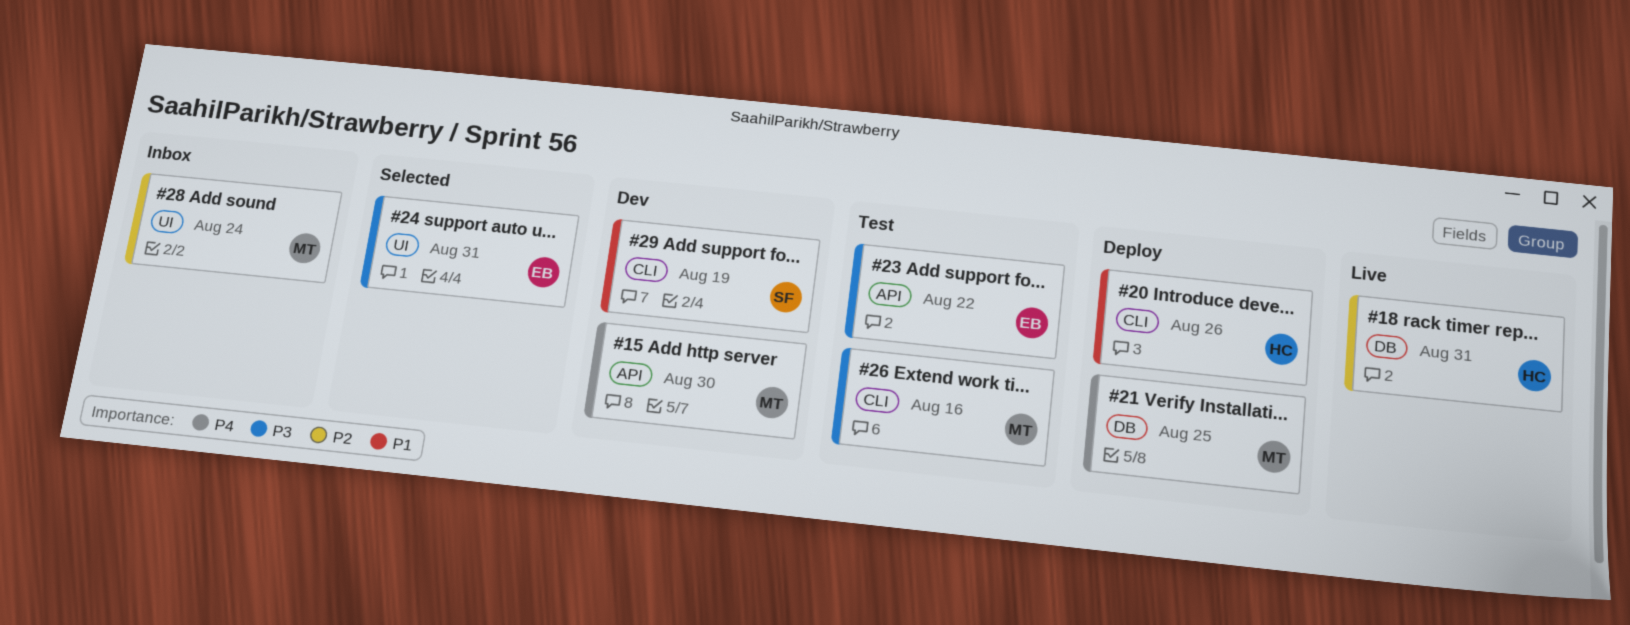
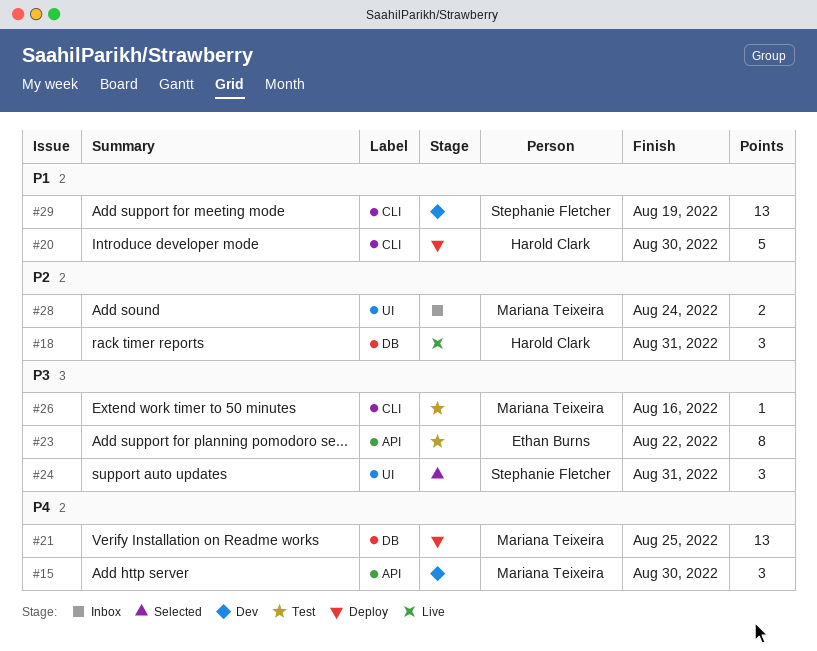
#20, due: Aug 26 -> Aug 30
#24, owner: Ethan Burns -> Stephanie Fletcher

